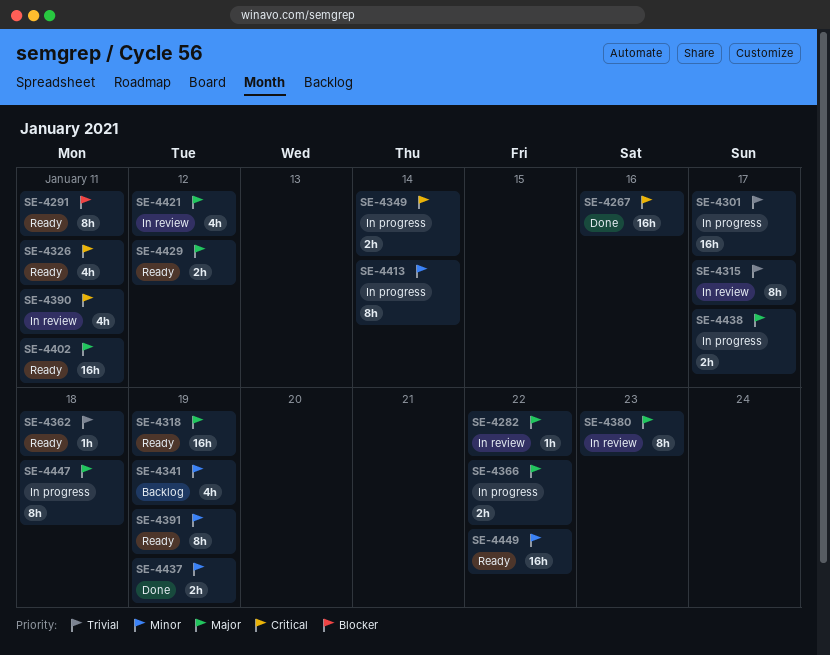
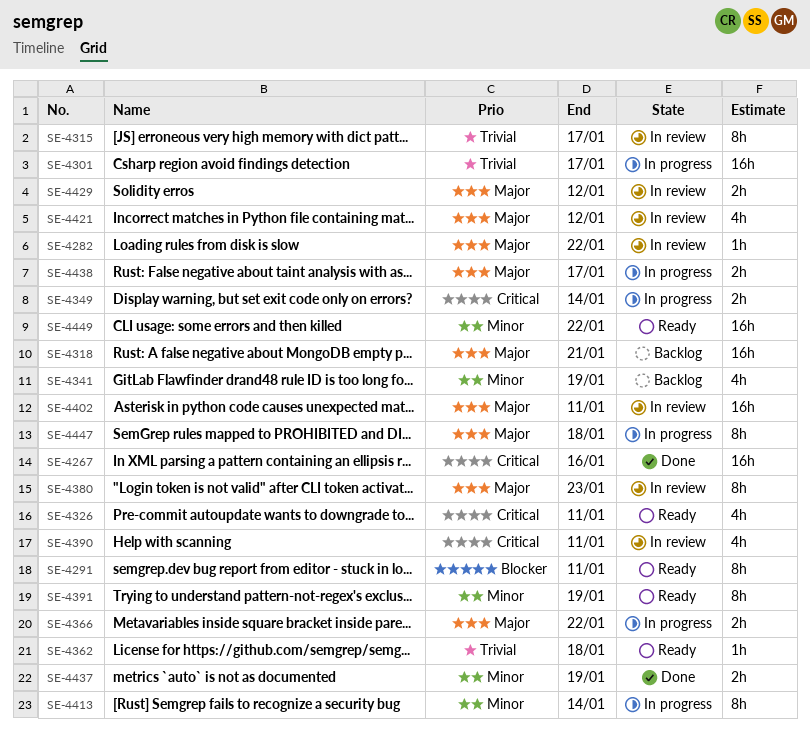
SE-4318, status: Ready -> Backlog
SE-4318, due: Jan 19 -> Jan 21
SE-4402, status: Ready -> In review
SE-4429, status: Ready -> In review

